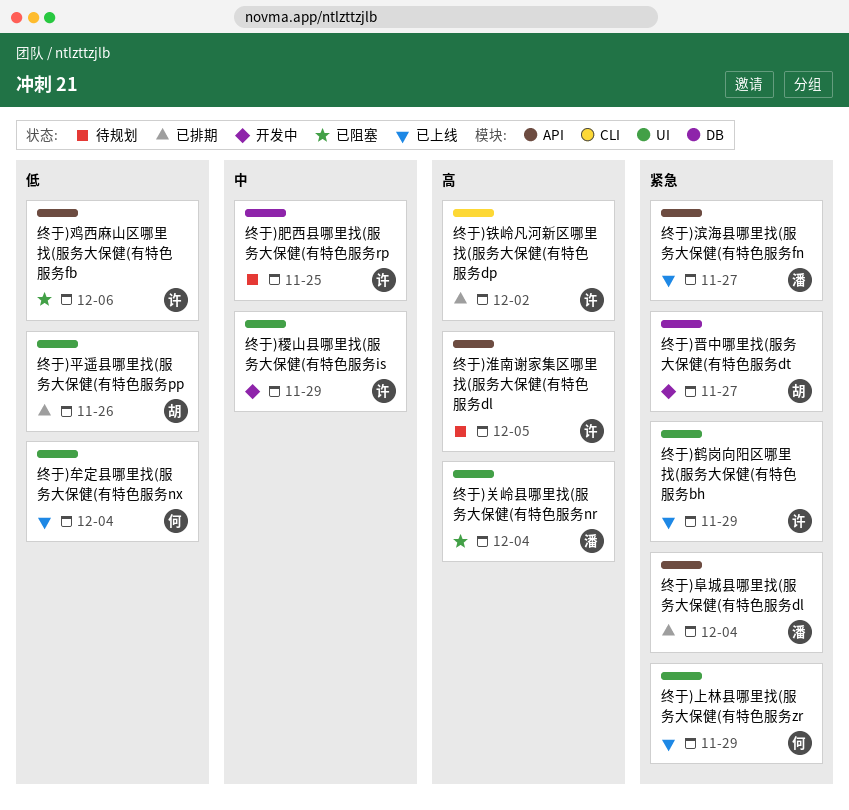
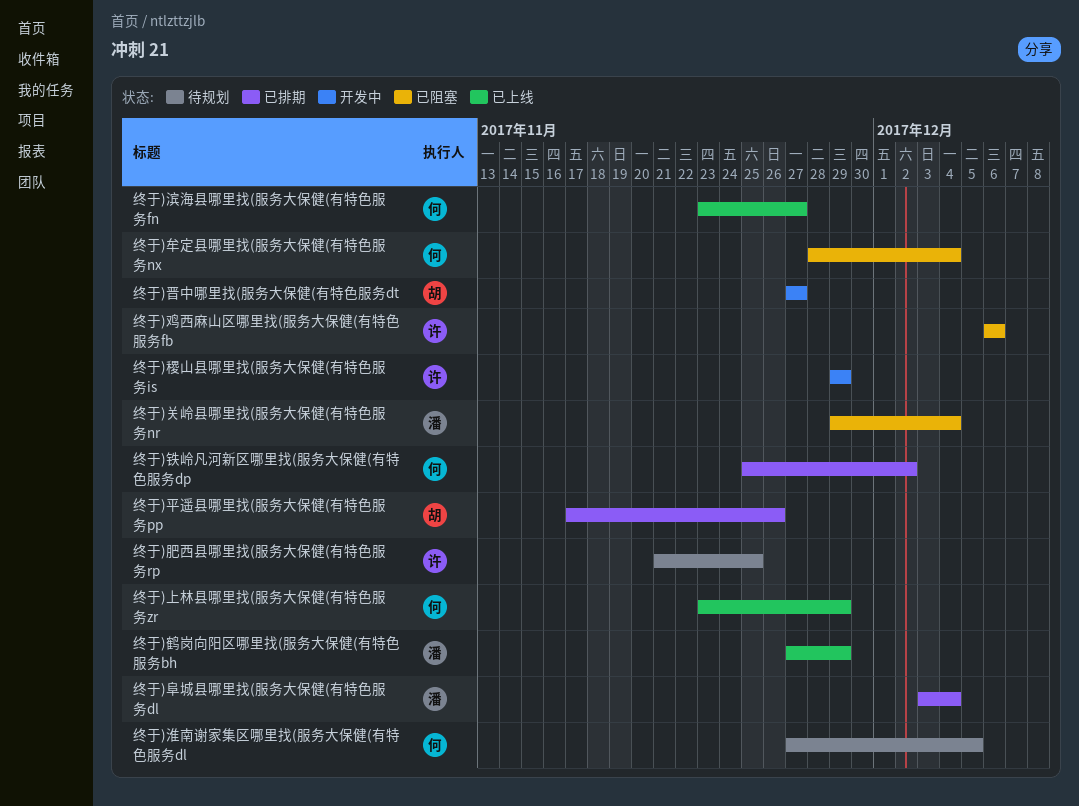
终于)淮南谢家集区哪里找(服务大保健(有特色服务dl, owner: 许 -> 何
终于)滨海县哪里找(服务大保健(有特色服务fn, owner: 潘 -> 何
终于)牟定县哪里找(服务大保健(有特色服务nx, status: 已上线 -> 已阻塞
终于)铁岭凡河新区哪里找(服务大保健(有特色服务dp, owner: 许 -> 何
终于)鹤岗向阳区哪里找(服务大保健(有特色服务bh, owner: 许 -> 潘

